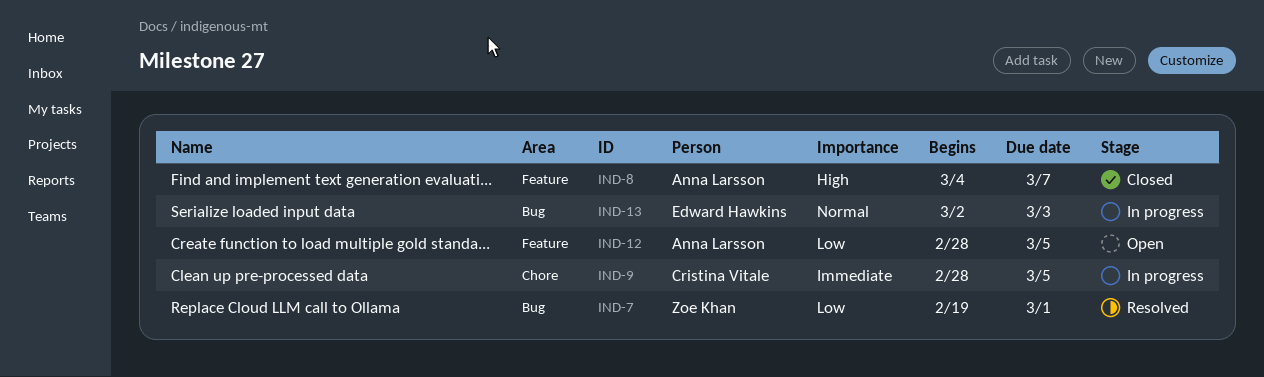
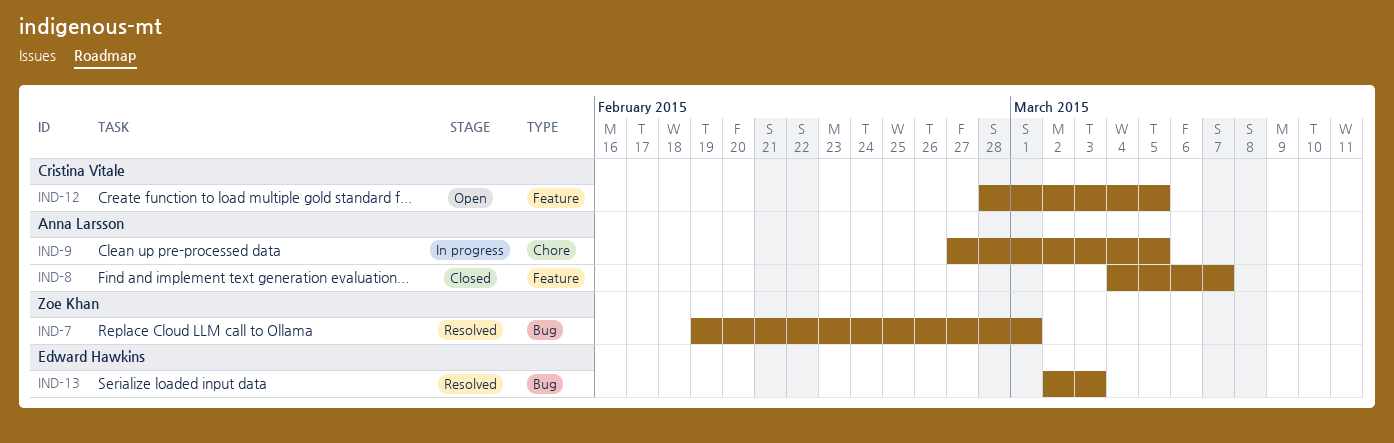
IND-9, owner: Cristina Vitale -> Anna Larsson
IND-9, start: Feb 28 -> Feb 27
IND-12, owner: Anna Larsson -> Cristina Vitale
IND-13, status: In progress -> Resolved

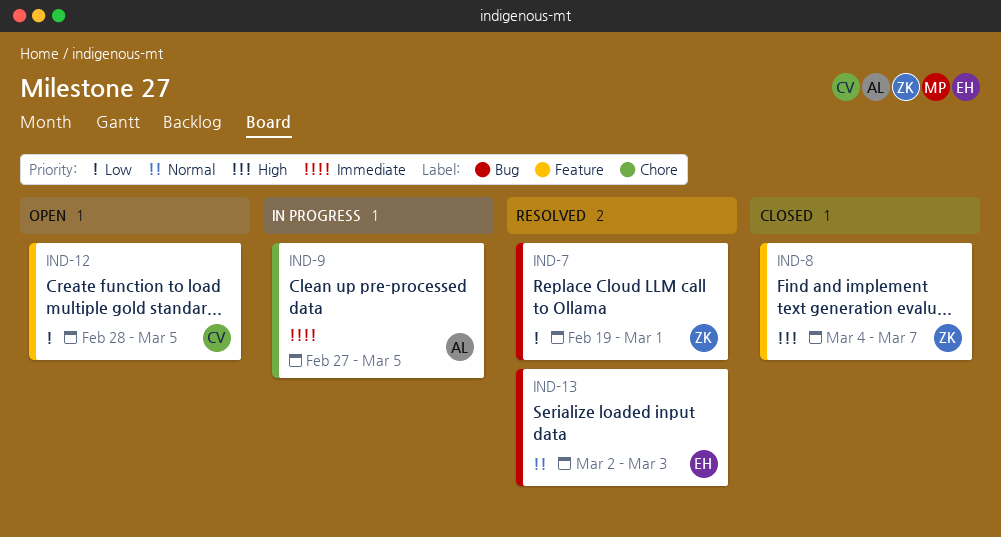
IND-8, owner: Anna Larsson -> Zoe Khan

